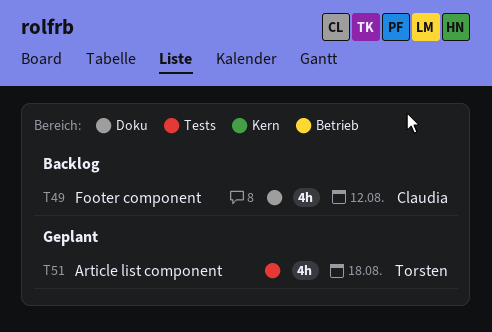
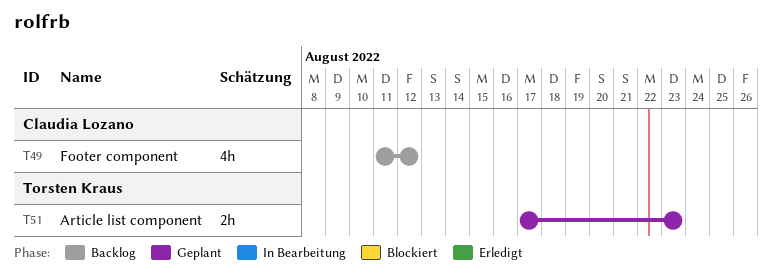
T51, estimate: 4h -> 2h
T51, due: Aug 18 -> Aug 23

